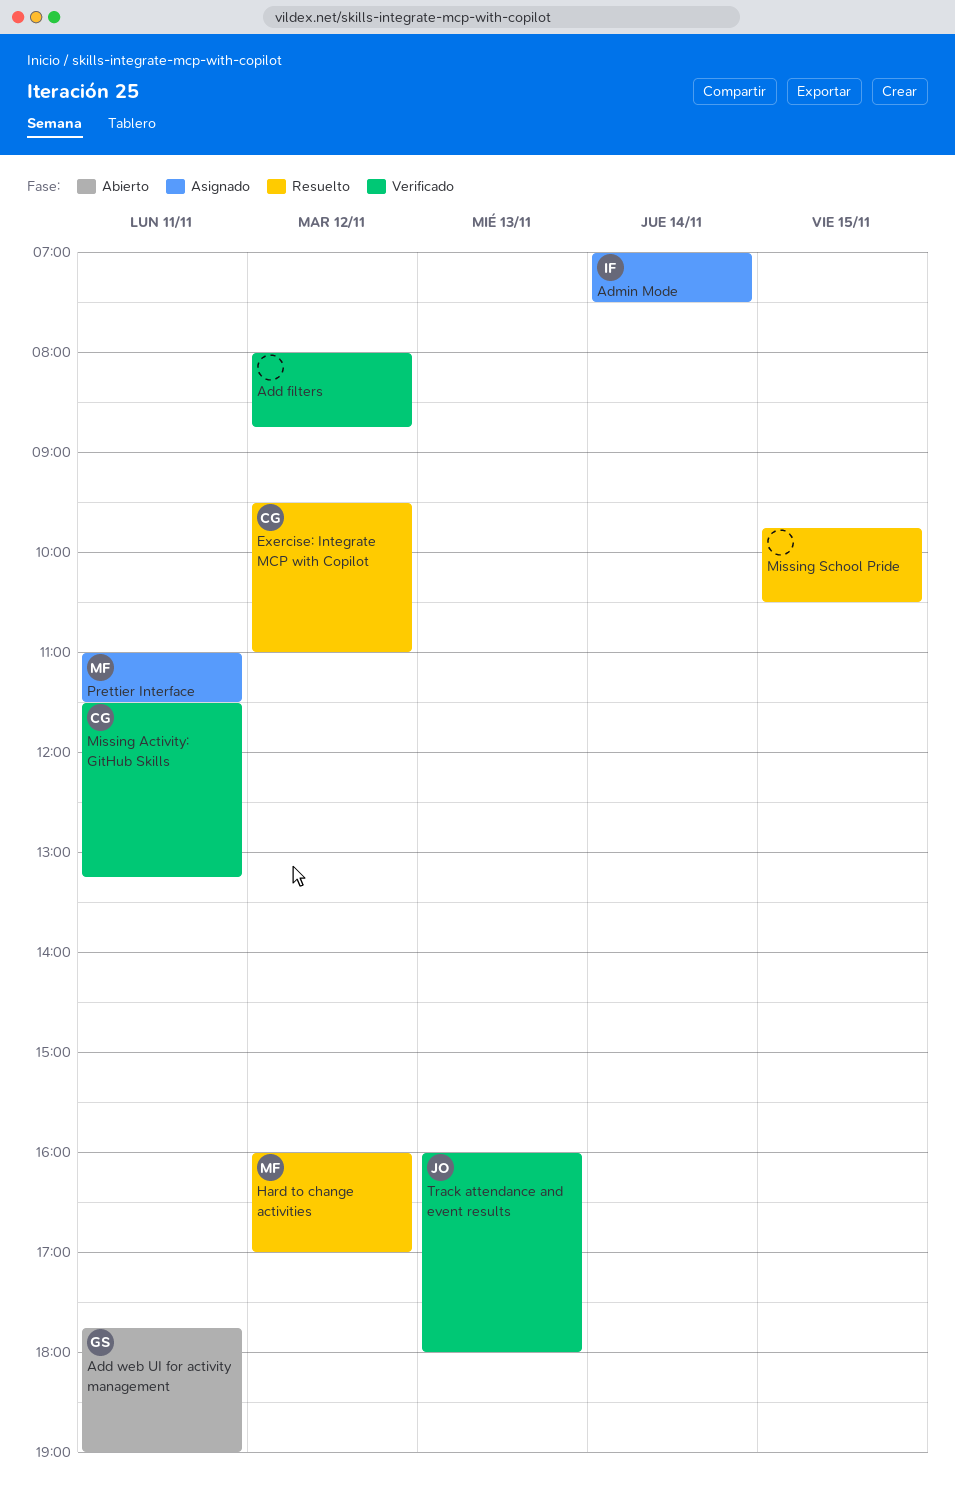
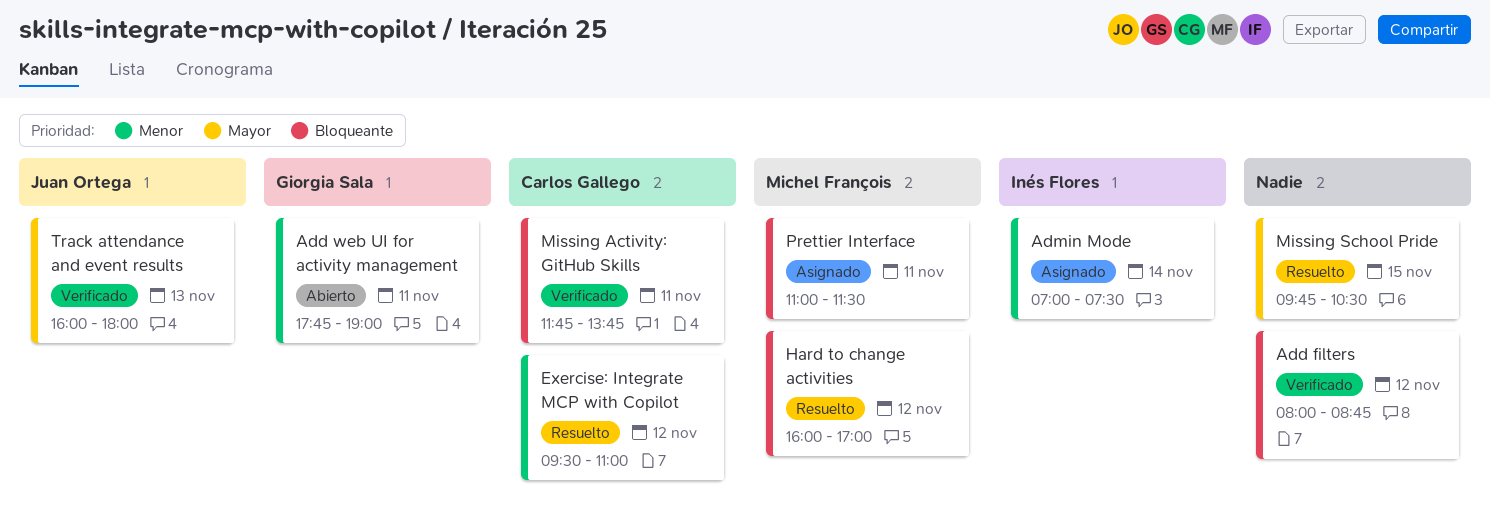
Missing Activity: GitHub Skills, begins: 11:30 -> 11:45
Missing Activity: GitHub Skills, ends: 13:15 -> 13:45

